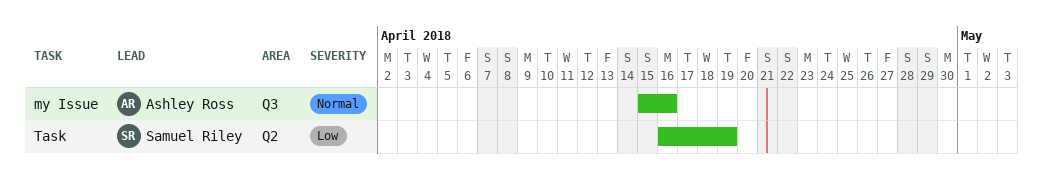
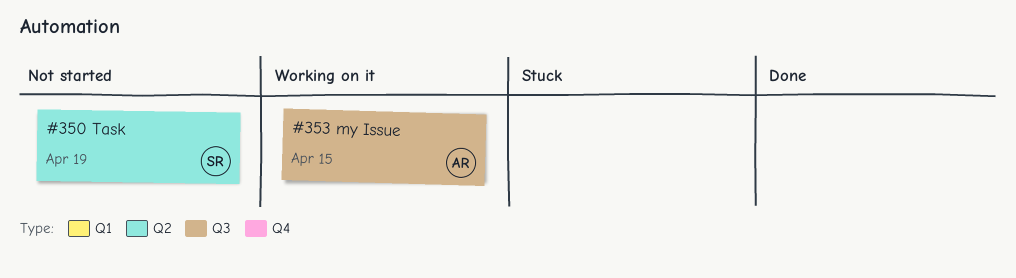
my Issue, due: Apr 16 -> Apr 15

